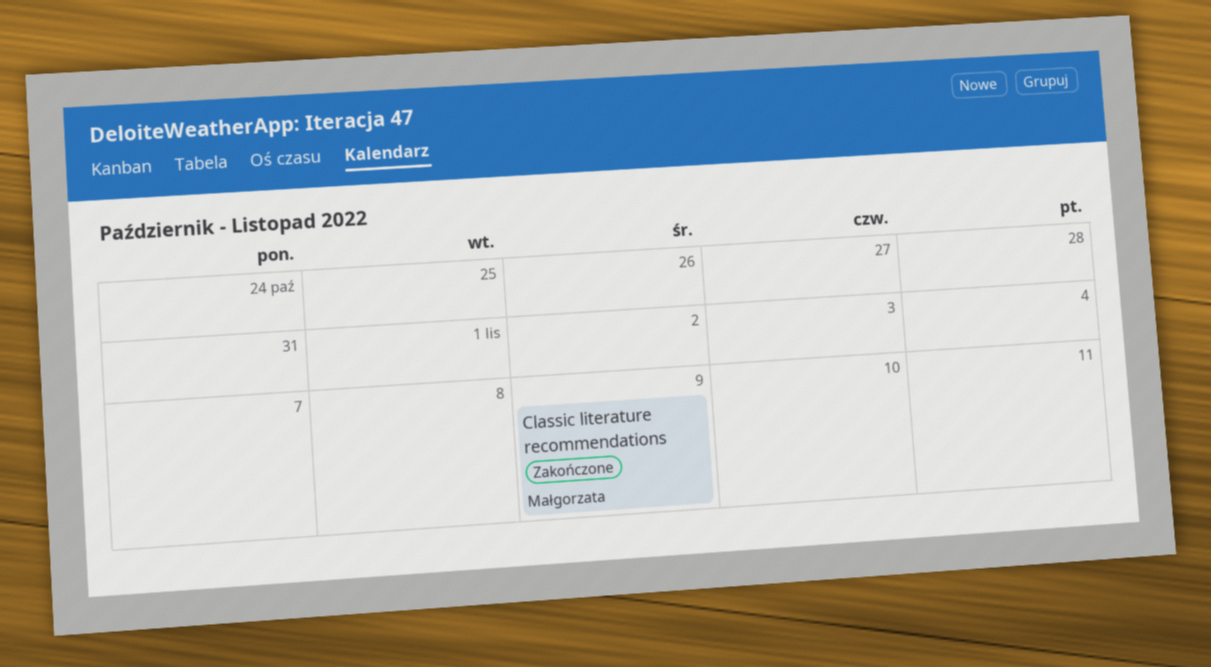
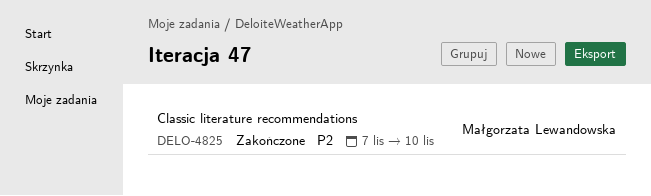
Classic literature recommendations, due: Nov 9 -> Nov 10

